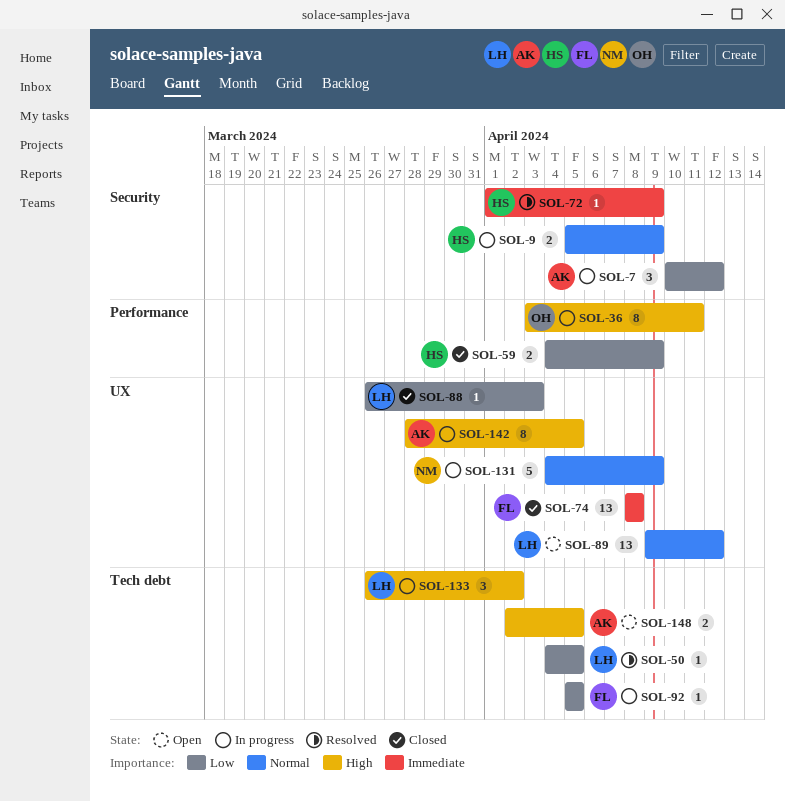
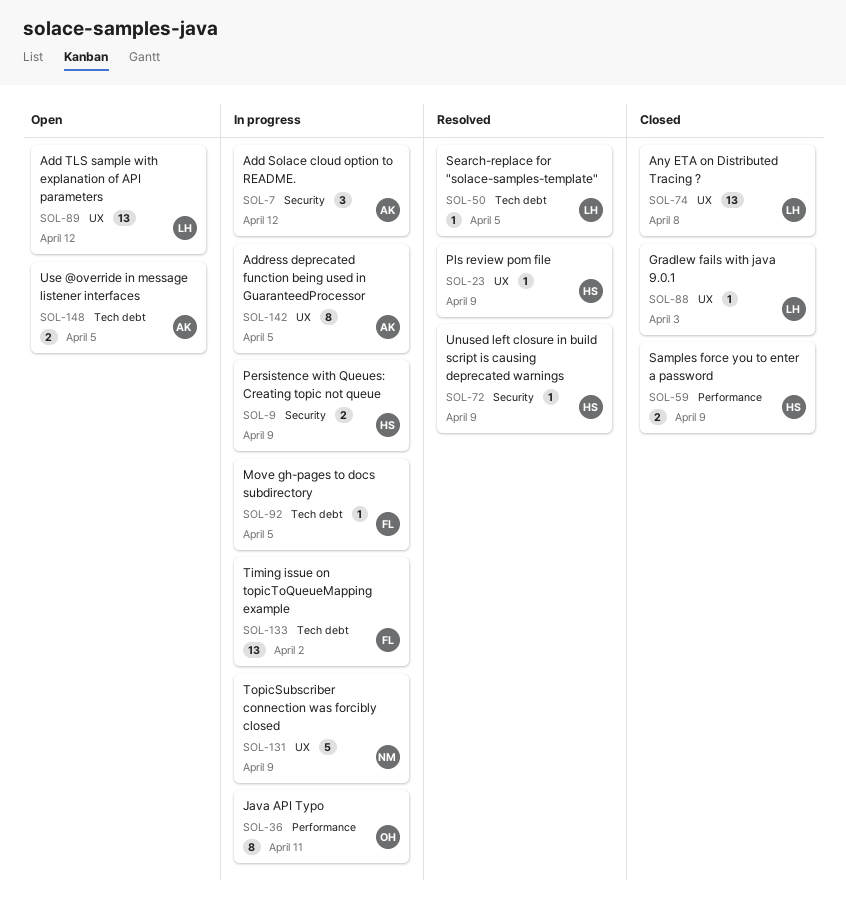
SOL-23: none -> present
SOL-74, owner: FL -> LH
SOL-133, owner: LH -> FL
SOL-133, estimate: 3 -> 13

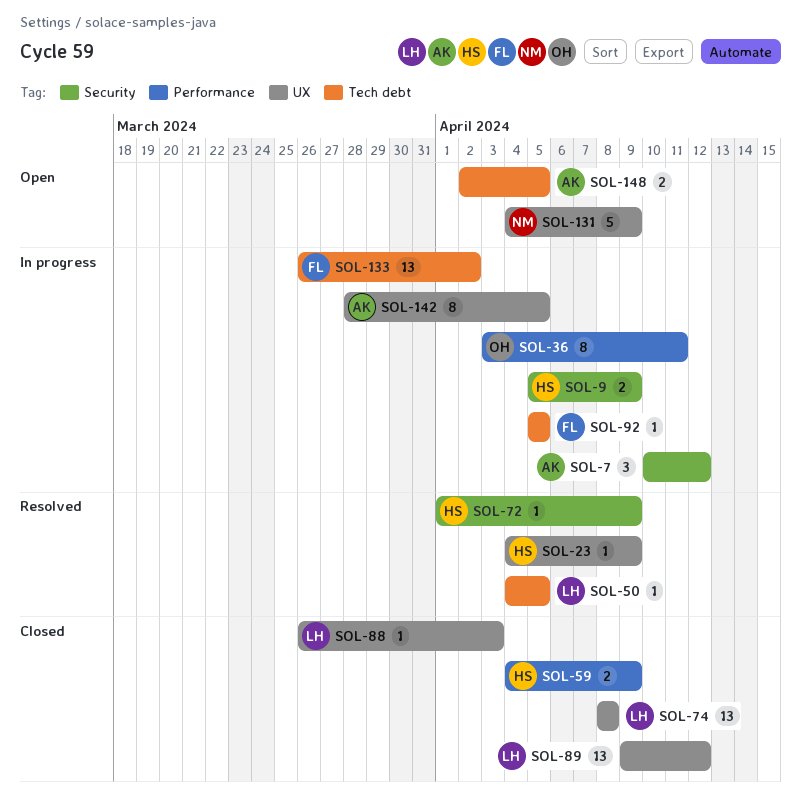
SOL-89, status: Open -> Closed
SOL-131, status: In progress -> Open

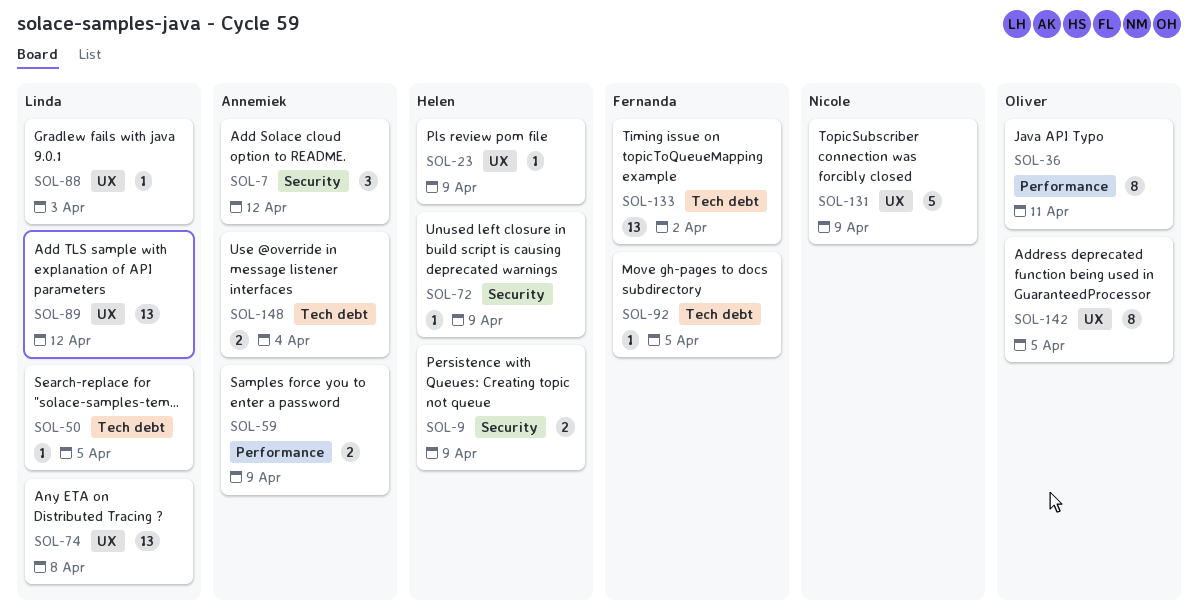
SOL-59, owner: Helen -> Annemiek
SOL-142, owner: Annemiek -> Oliver
SOL-148, due: Apr 5 -> Apr 4

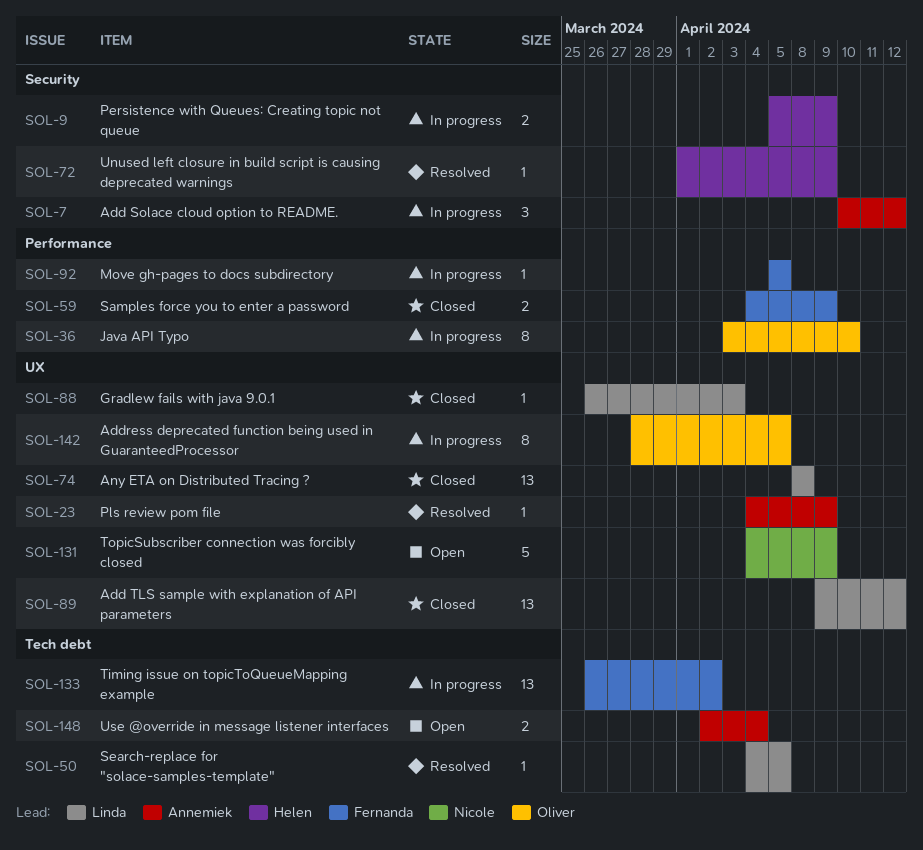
SOL-23, owner: Helen -> Annemiek
SOL-36, due: Apr 11 -> Apr 10
SOL-59, owner: Annemiek -> Fernanda
SOL-92, label: Tech debt -> Performance

